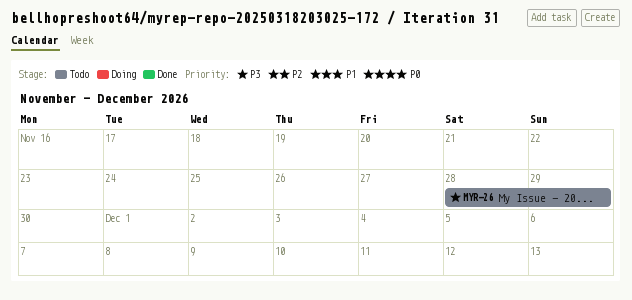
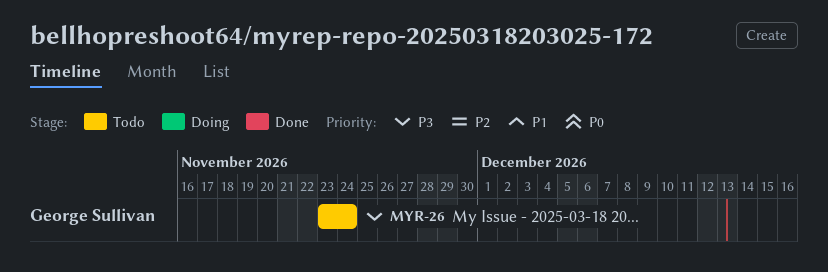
MYR-26, start: Nov 28 -> Nov 23
MYR-26, due: Nov 29 -> Nov 24

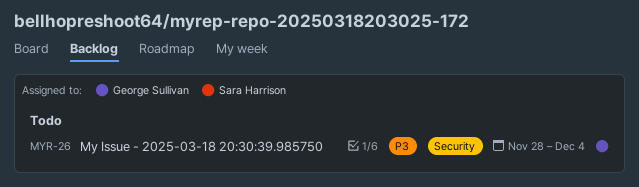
MYR-26, start: Nov 23 -> Nov 28
MYR-26, due: Nov 24 -> Dec 4

